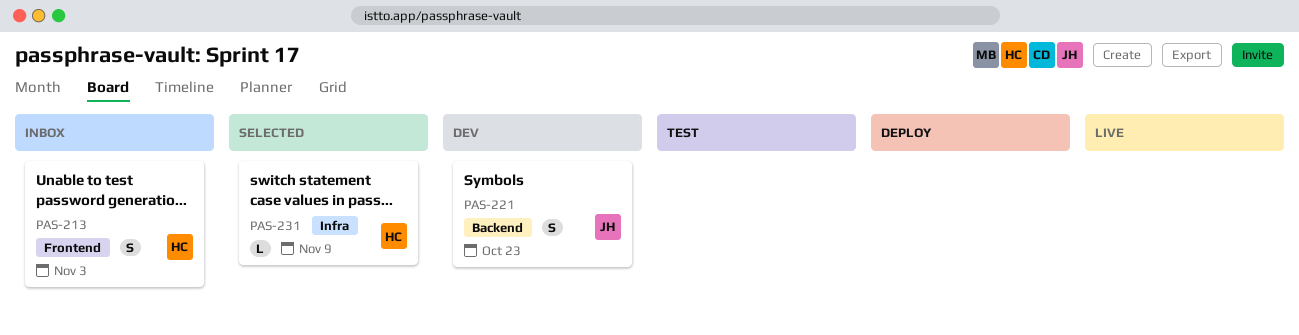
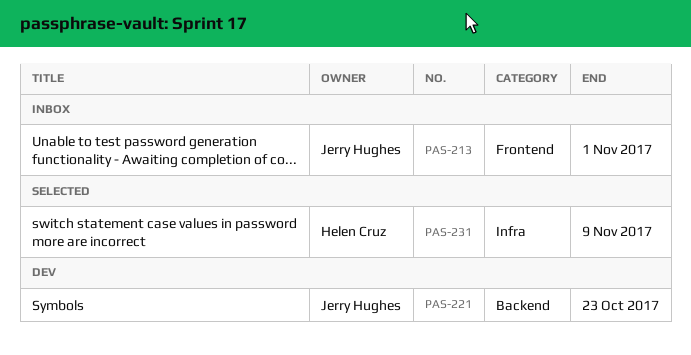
PAS-213, owner: Helen Cruz -> Jerry Hughes
PAS-213, due: Nov 3 -> Nov 1

